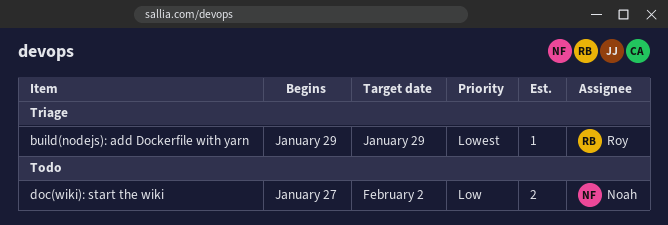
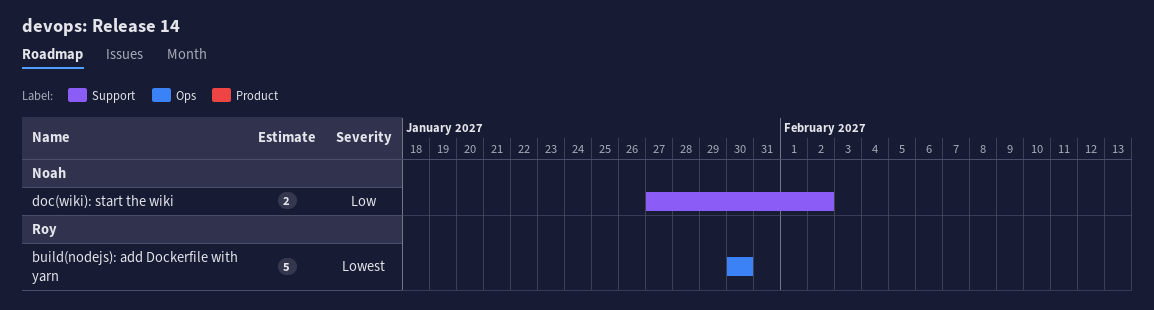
build(nodejs): add Dockerfile with yarn, estimate: 1 -> 5
build(nodejs): add Dockerfile with yarn, start: Jan 29 -> Jan 30
build(nodejs): add Dockerfile with yarn, due: Jan 29 -> Jan 30

